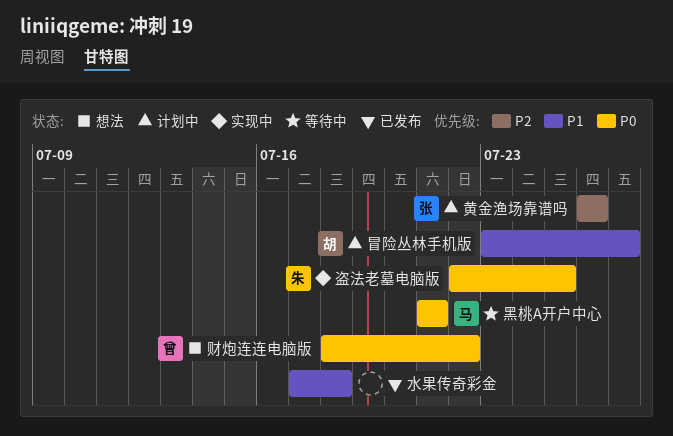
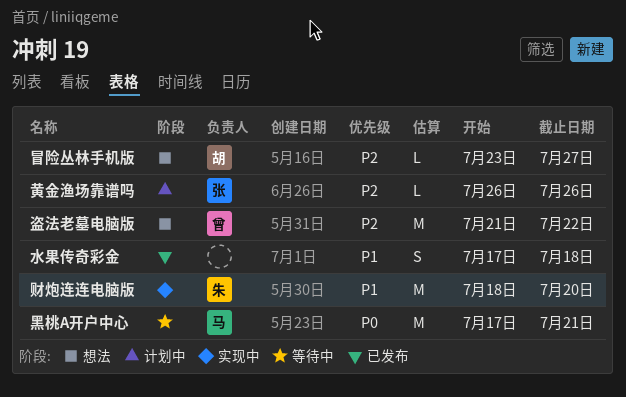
冒险丛林手机版, status: 计划中 -> 想法
冒险丛林手机版, priority: P1 -> P2
盗法老墓电脑版, status: 实现中 -> 想法
盗法老墓电脑版, owner: 朱 -> 曾
盗法老墓电脑版, priority: P0 -> P2
盗法老墓电脑版, start: Jul 22 -> Jul 21
盗法老墓电脑版, due: Jul 25 -> Jul 22
财炮连连电脑版, status: 想法 -> 实现中
财炮连连电脑版, owner: 曾 -> 朱
财炮连连电脑版, priority: P0 -> P1
财炮连连电脑版, due: Jul 22 -> Jul 20
黑桃A开户中心, start: Jul 21 -> Jul 17

